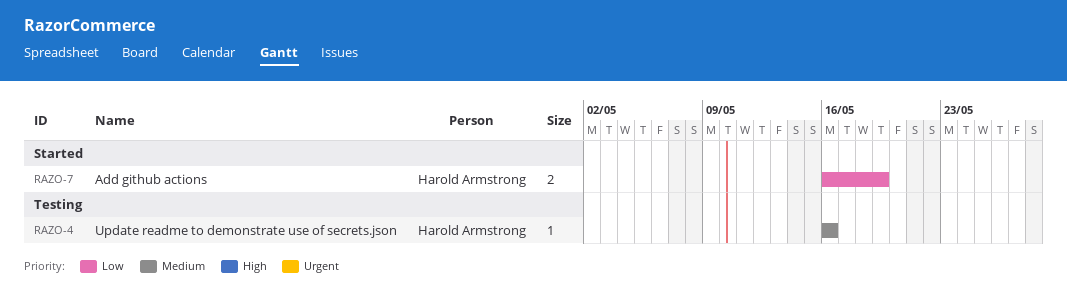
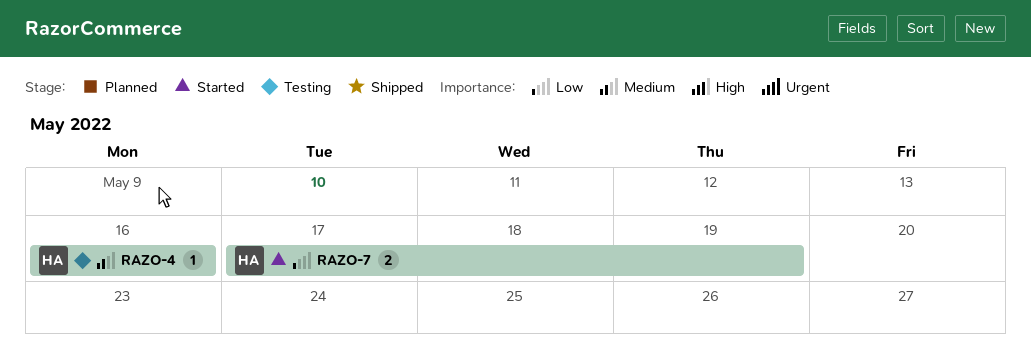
RAZO-7, start: May 16 -> May 17

